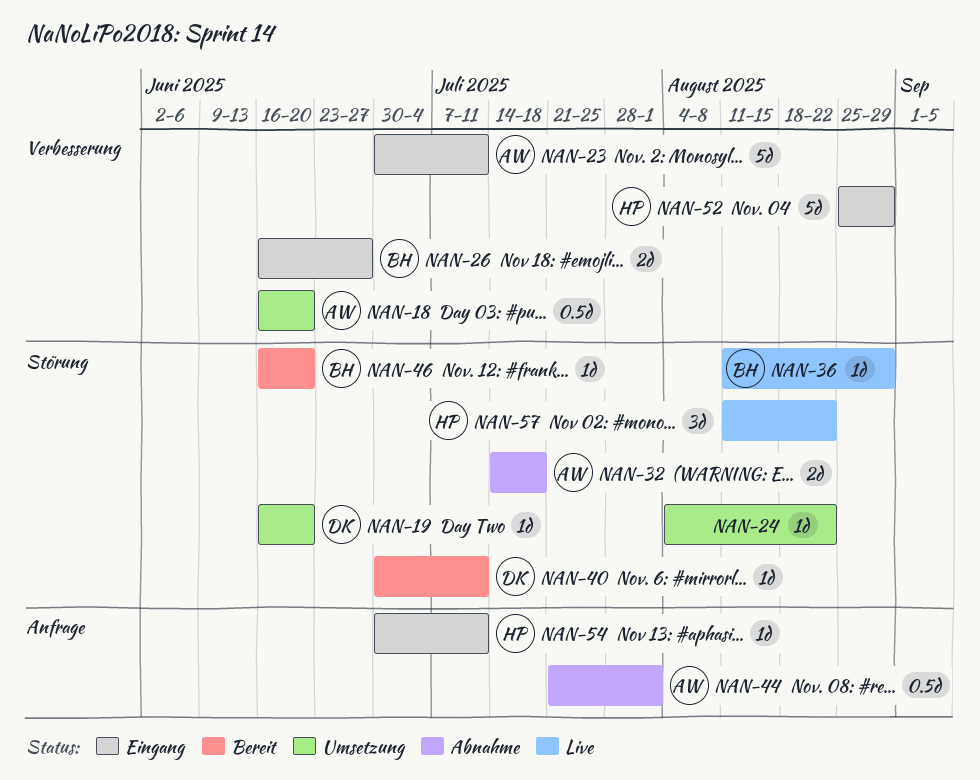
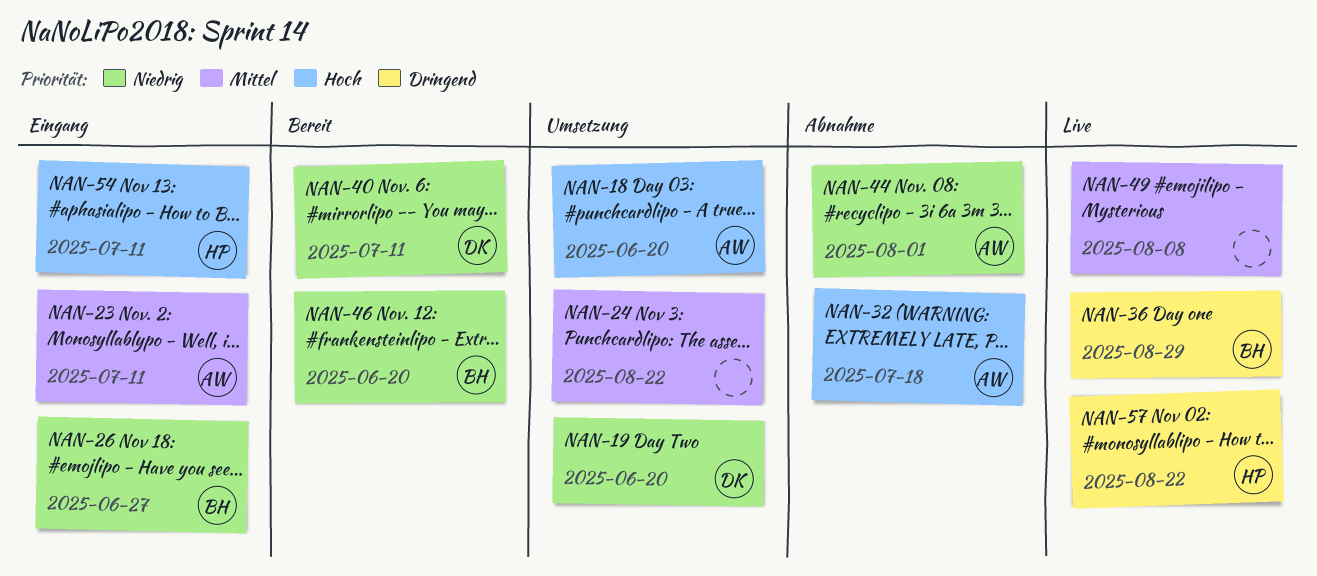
NAN-49: none -> present
NAN-52: present -> none

